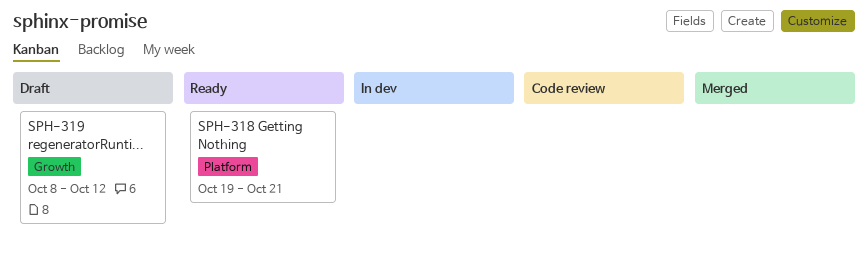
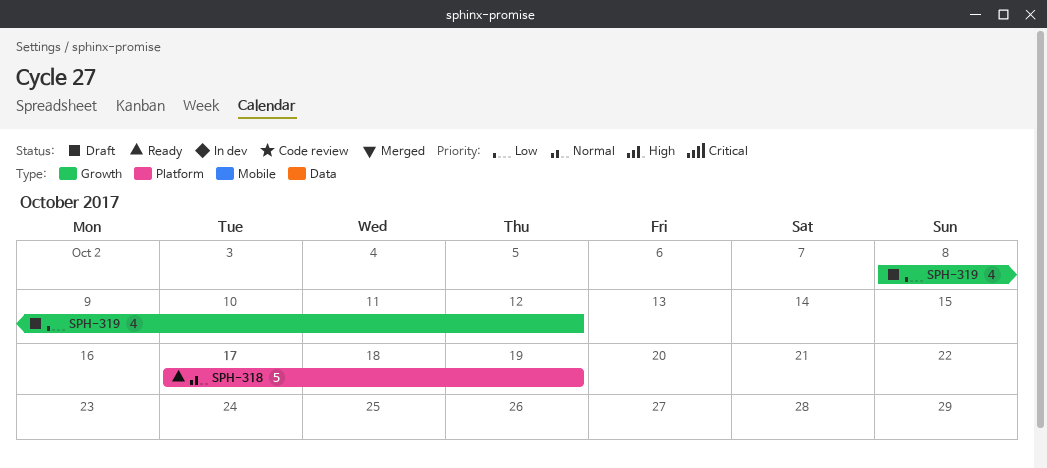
SPH-318, start: Oct 19 -> Oct 17
SPH-318, due: Oct 21 -> Oct 19

